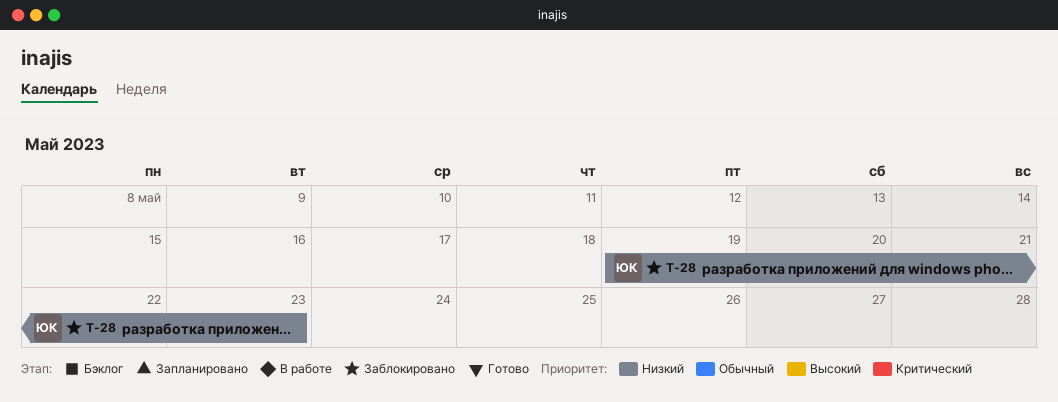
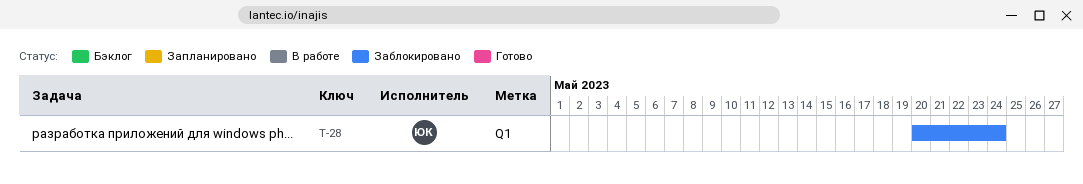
T-28, start: May 19 -> May 20
T-28, due: May 23 -> May 24

